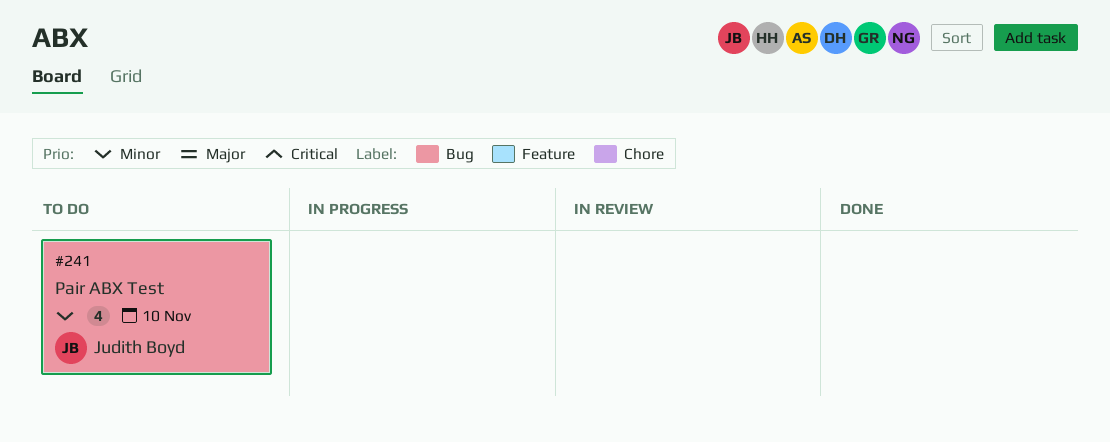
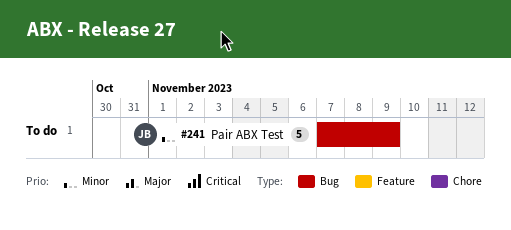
#241, estimate: 4 -> 5
#241, due: Nov 10 -> Nov 9

